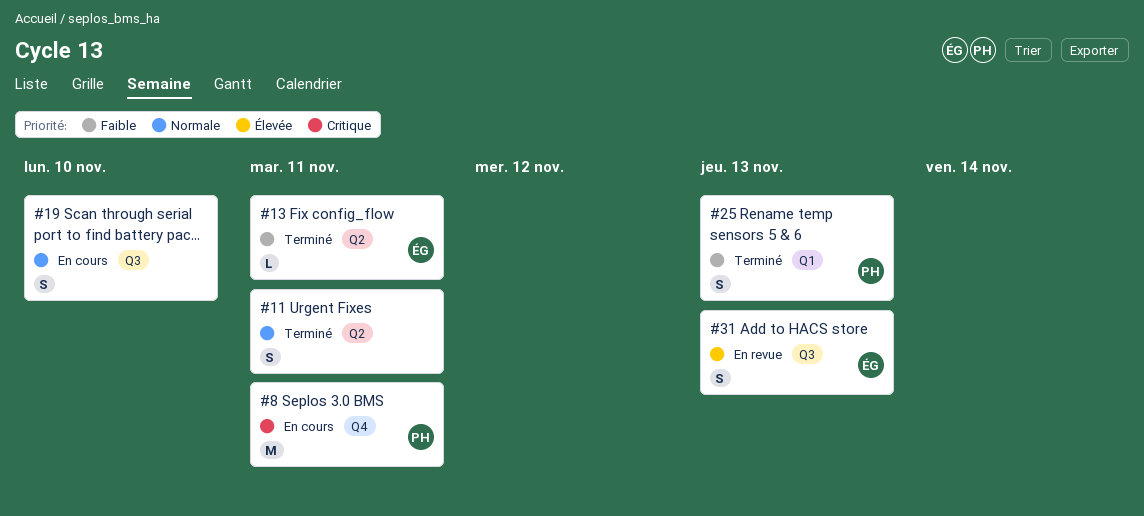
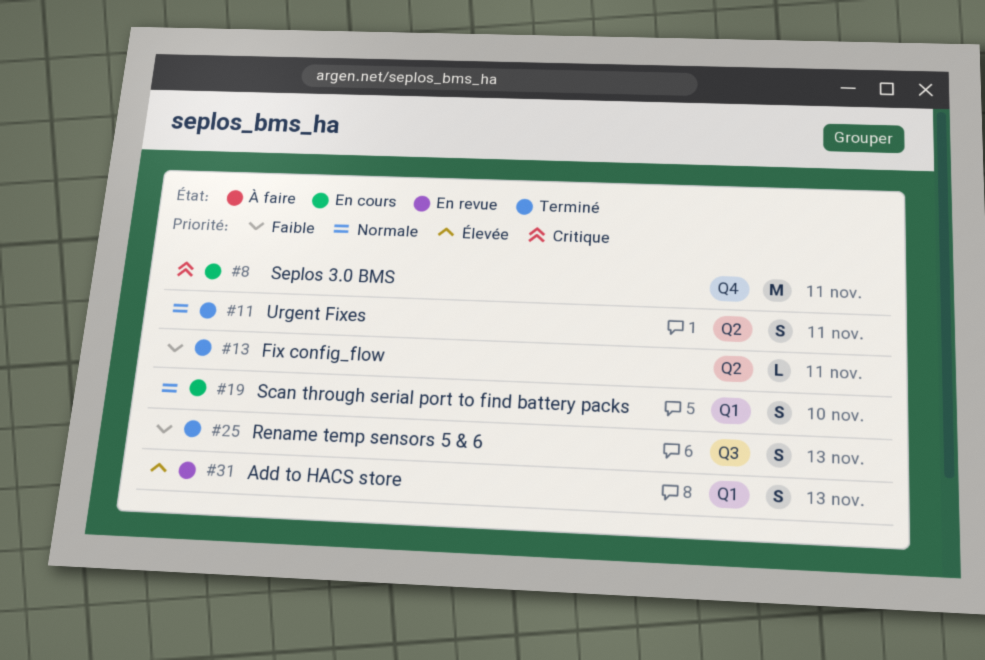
#19, label: Q3 -> Q1
#25, label: Q1 -> Q3
#31, label: Q3 -> Q1

